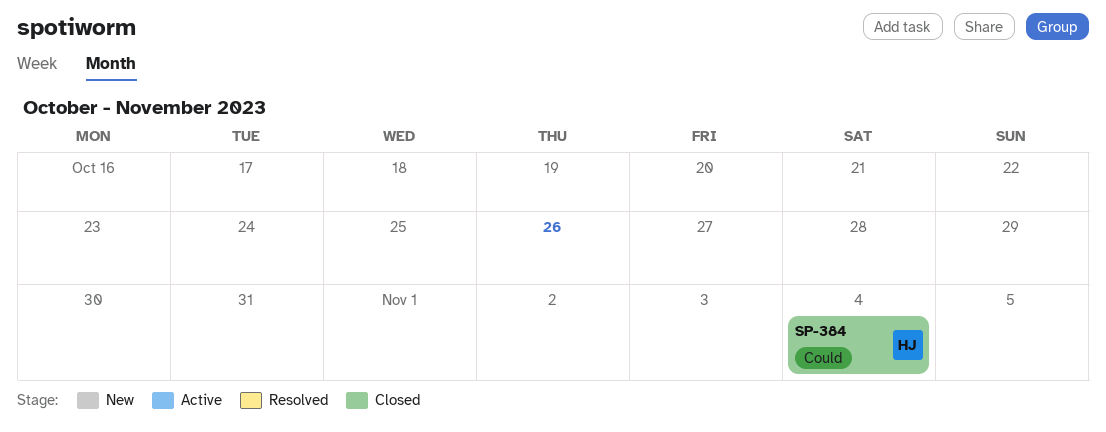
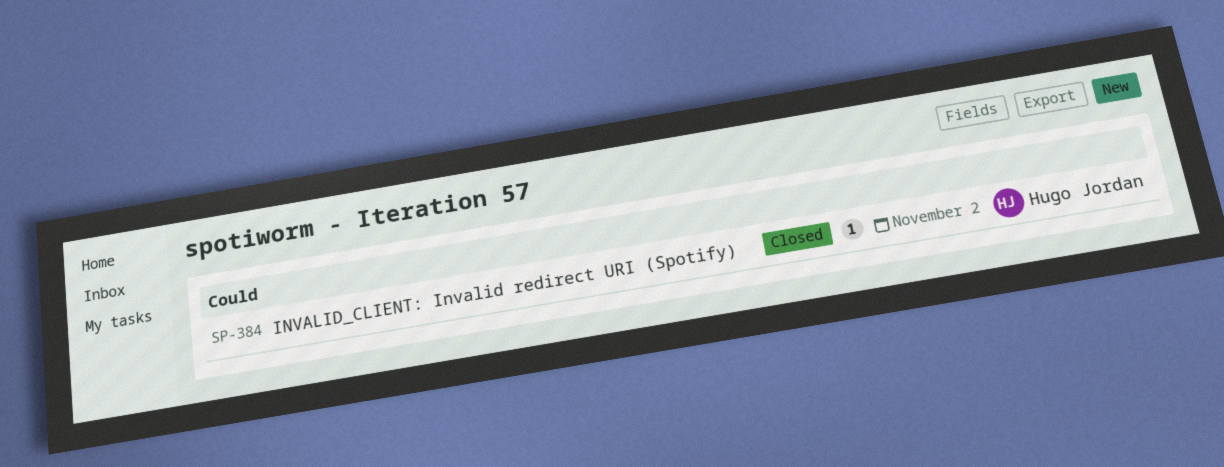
SP-384, due: Nov 4 -> Nov 2

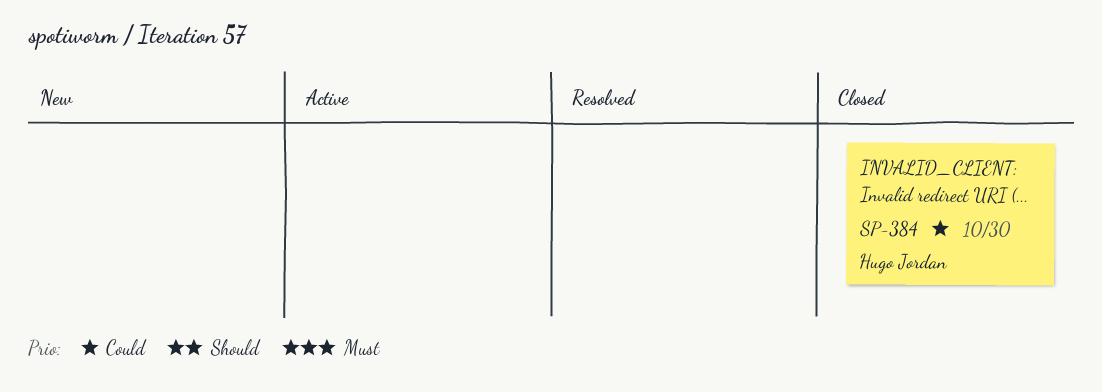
SP-384, due: Nov 2 -> Oct 30

